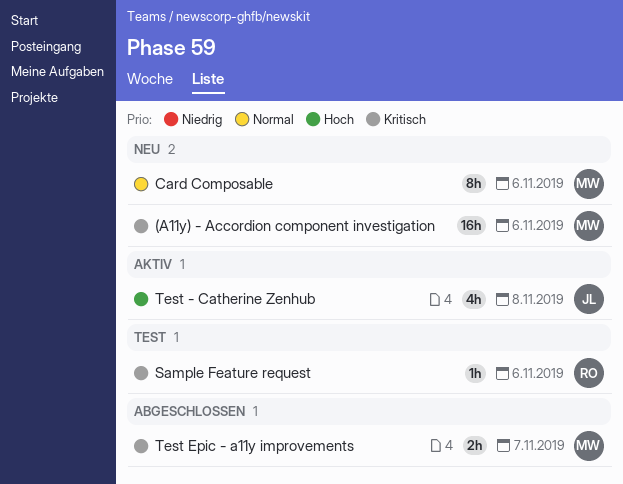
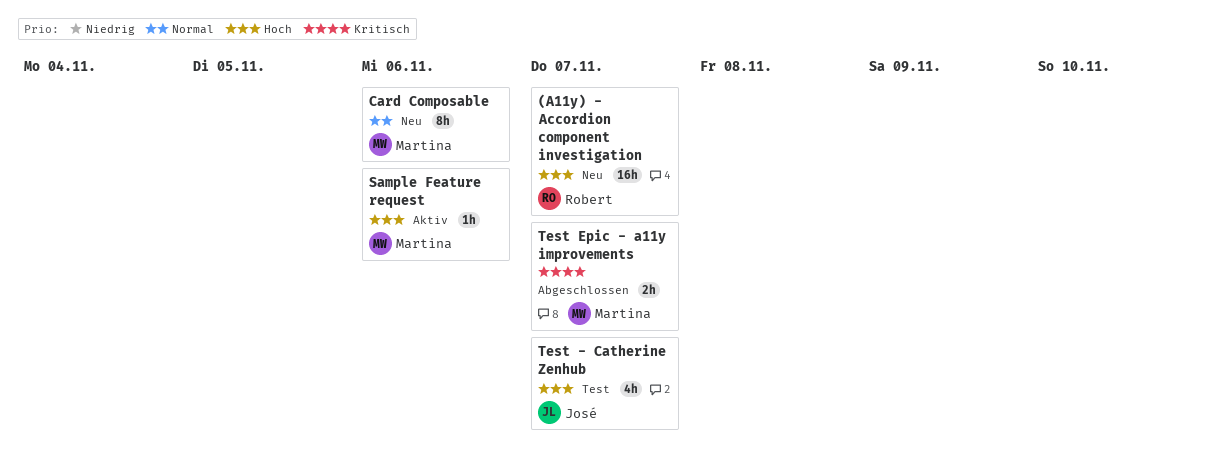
(A11y) - Accordion component investigation, owner: Martina -> Robert
(A11y) - Accordion component investigation, priority: Kritisch -> Hoch
(A11y) - Accordion component investigation, due: Nov 6 -> Nov 7
Sample Feature request, status: Test -> Aktiv
Sample Feature request, owner: Robert -> Martina
Sample Feature request, priority: Kritisch -> Hoch
Test - Catherine Zenhub, status: Aktiv -> Test
Test - Catherine Zenhub, due: Nov 8 -> Nov 7

